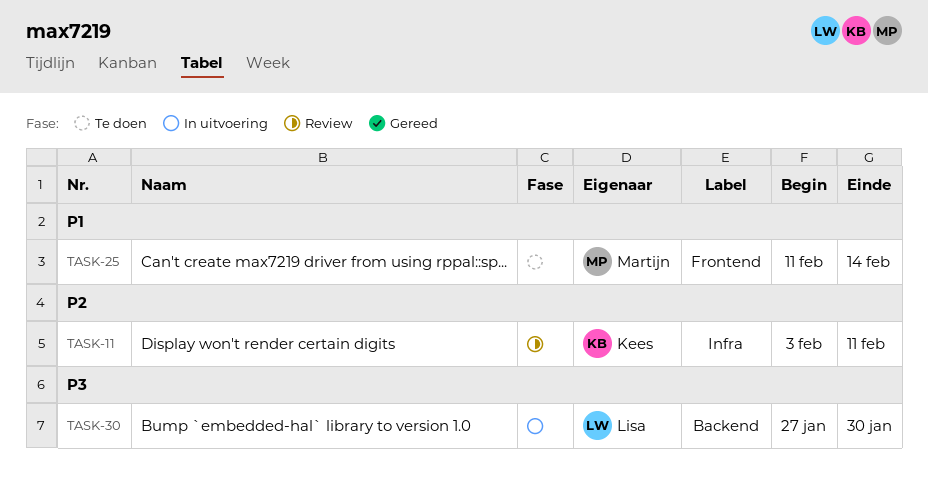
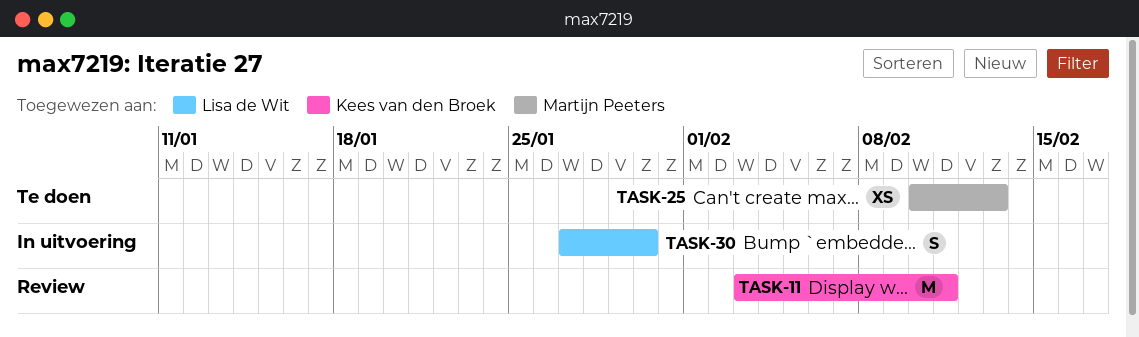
TASK-25, start: Feb 11 -> Feb 10
TASK-25, due: Feb 14 -> Feb 13

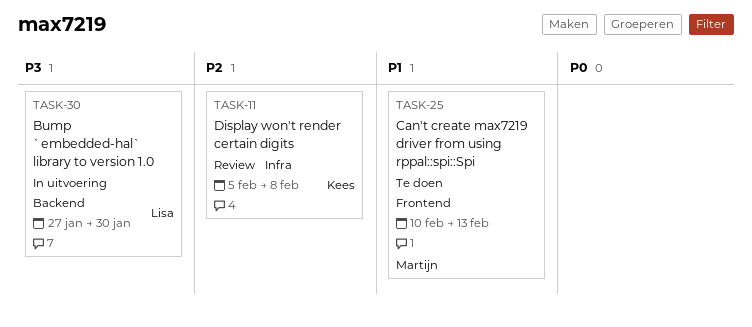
TASK-11, start: Feb 3 -> Feb 5
TASK-11, due: Feb 11 -> Feb 8

